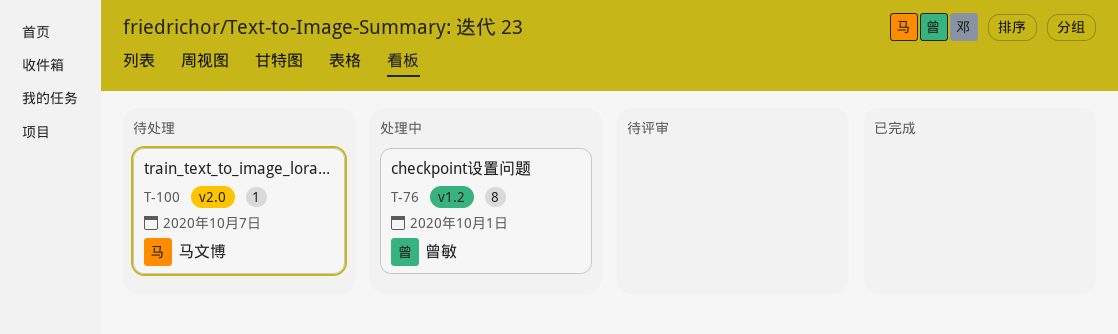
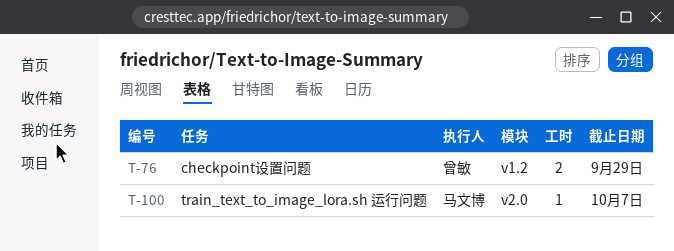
T-76, estimate: 8 -> 2
T-76, due: Oct 1 -> Sep 29

